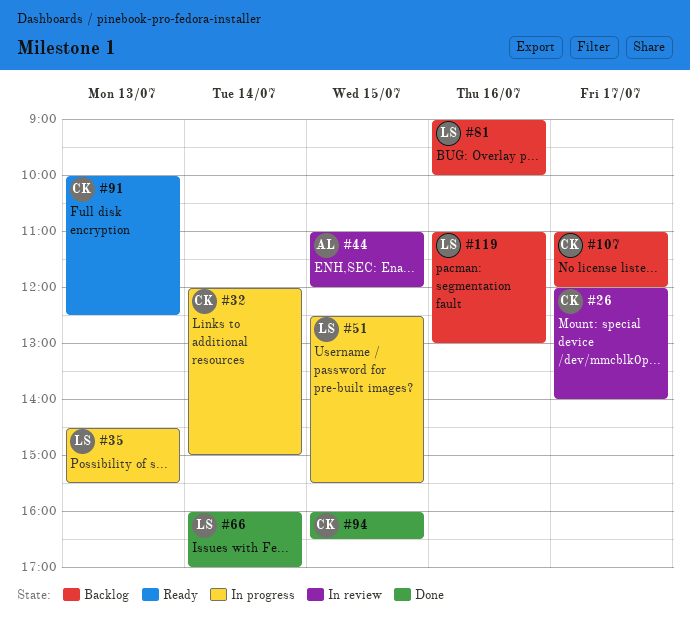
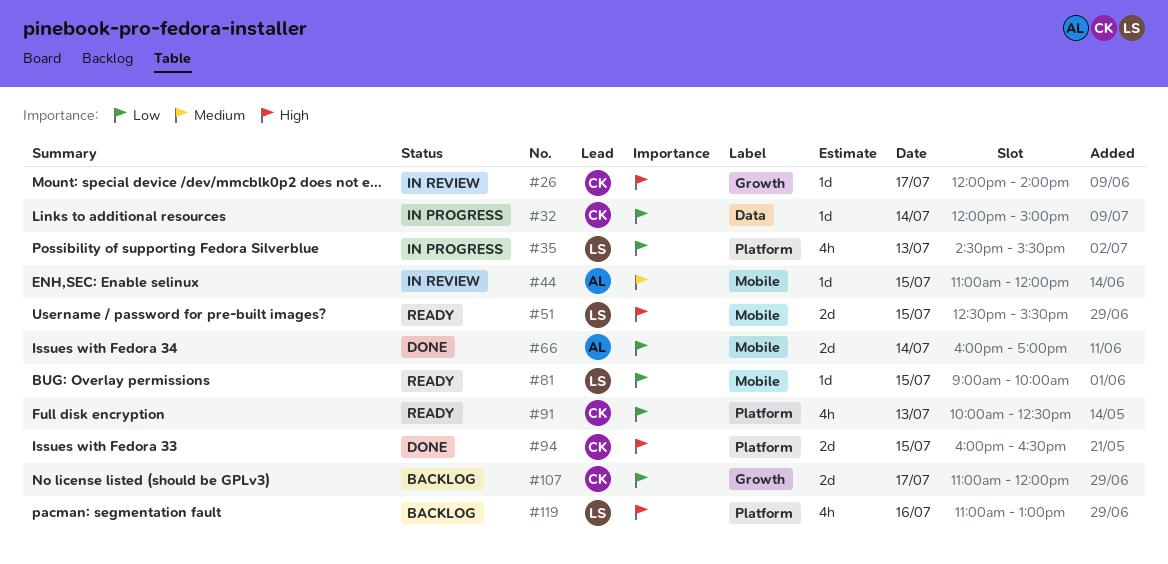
#51, status: In progress -> Ready
#66, owner: LS -> AL
#81, status: Backlog -> Ready
#81, day: Jul 16 -> Jul 15

